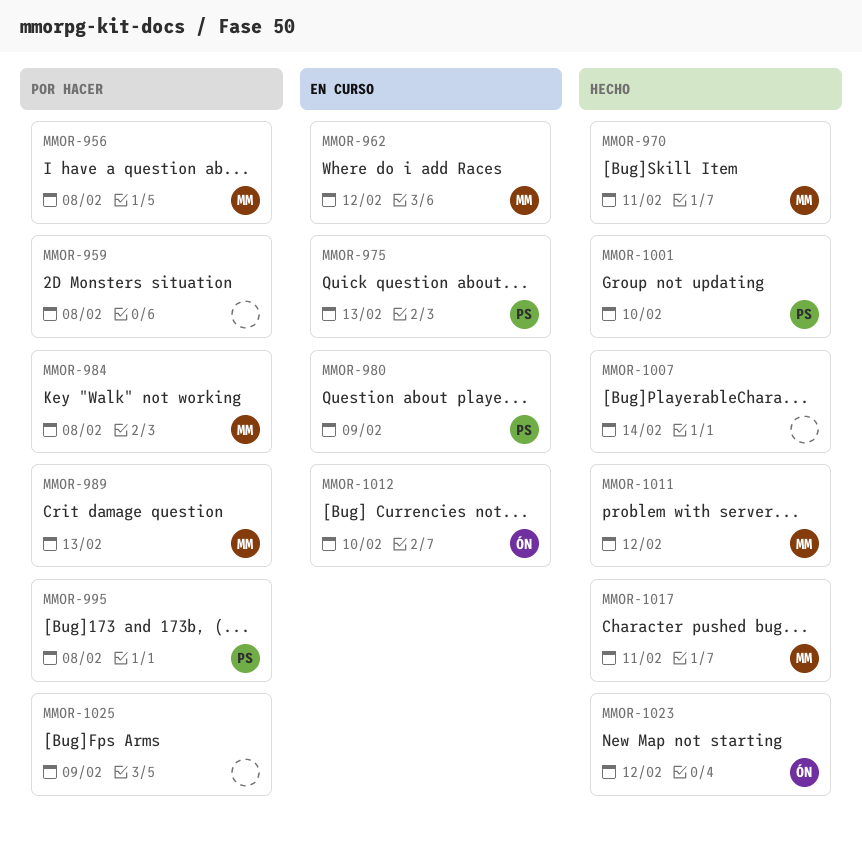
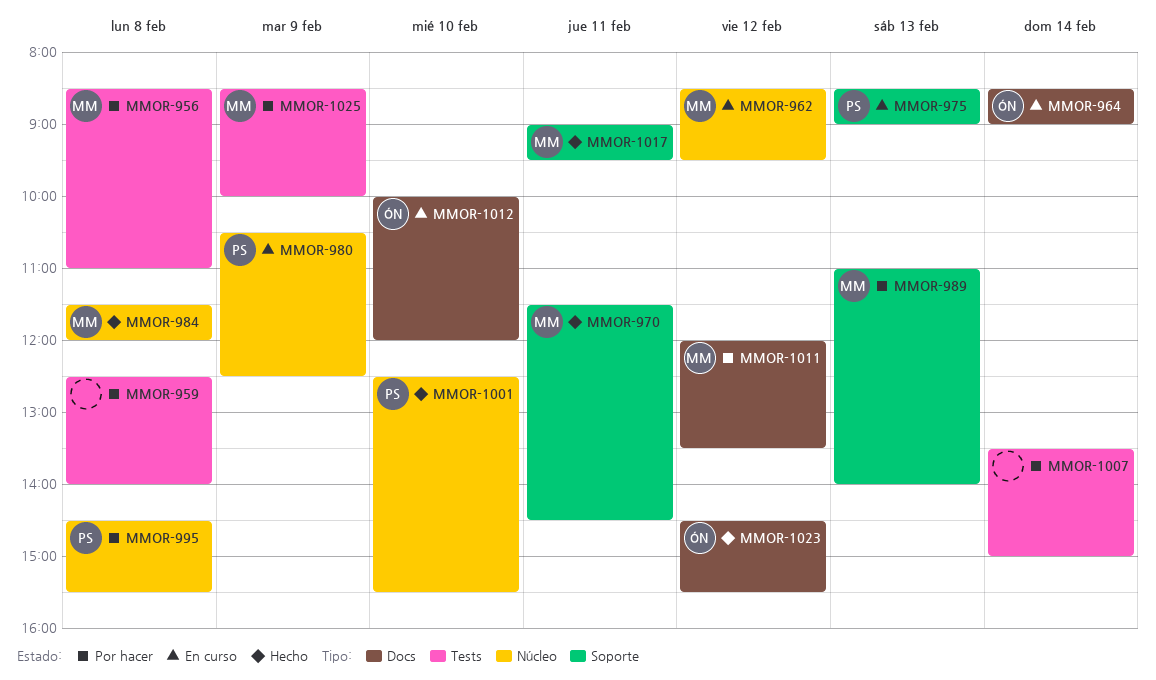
MMOR-964: none -> present
MMOR-984, status: Por hacer -> Hecho
MMOR-1007, status: Hecho -> Por hacer
MMOR-1011, status: Hecho -> Por hacer
MMOR-1025, owner: none -> MM

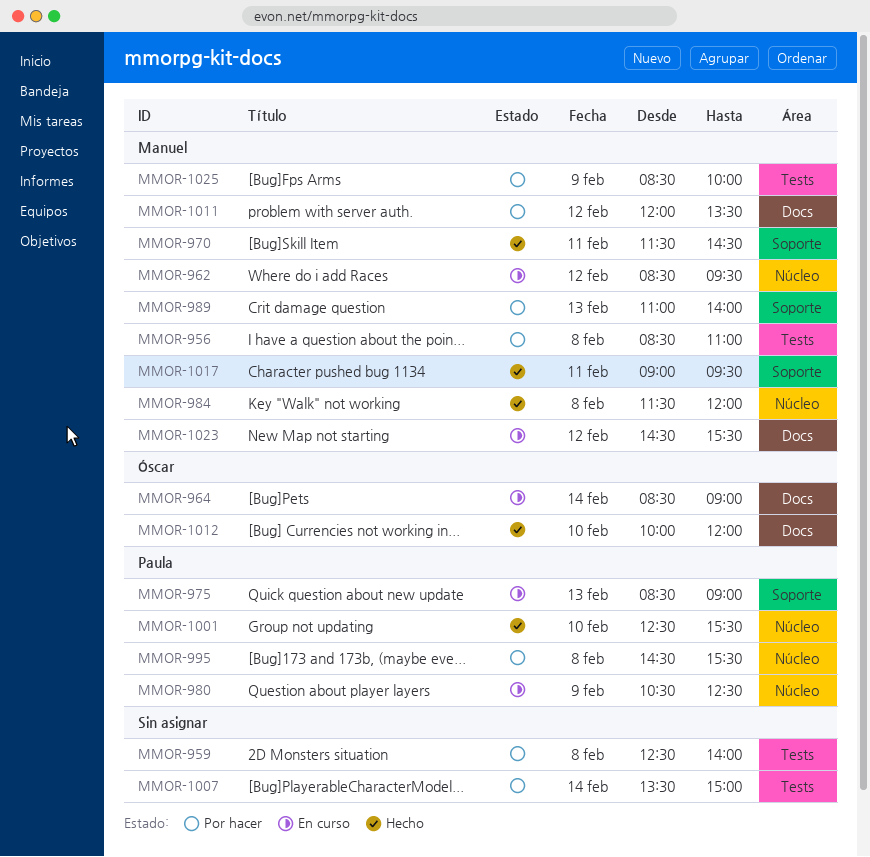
MMOR-1012, status: En curso -> Hecho
MMOR-1023, status: Hecho -> En curso
MMOR-1023, owner: Óscar -> Manuel

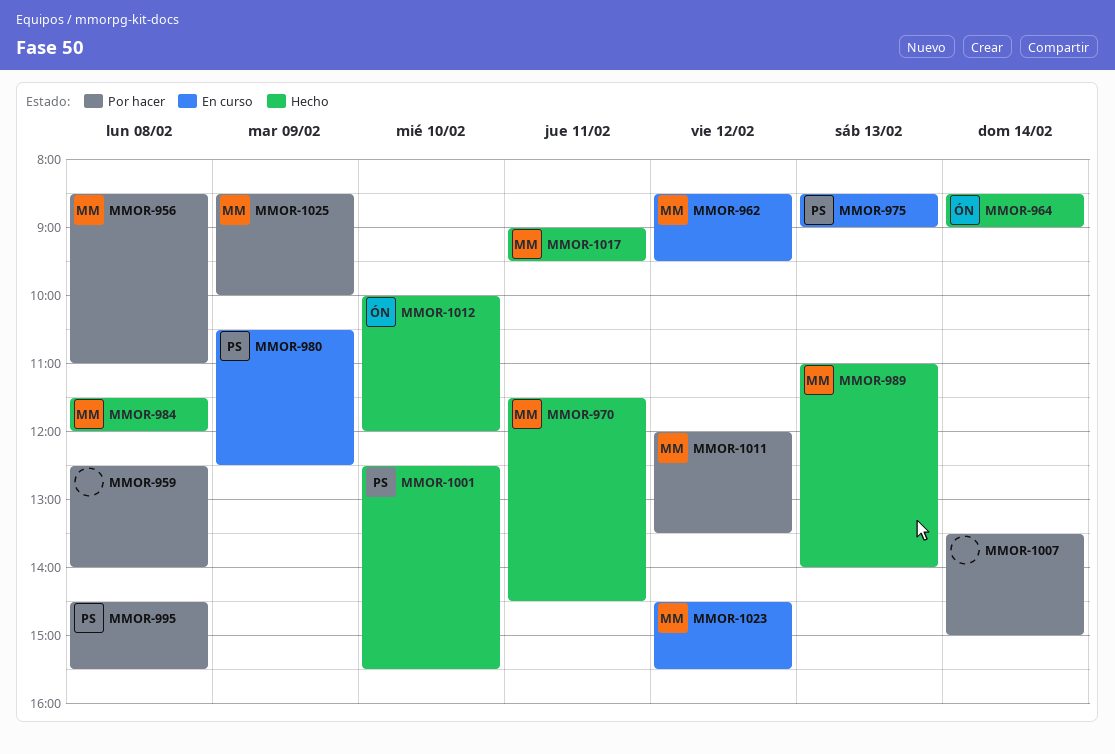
MMOR-964, status: En curso -> Hecho
MMOR-989, status: Por hacer -> Hecho

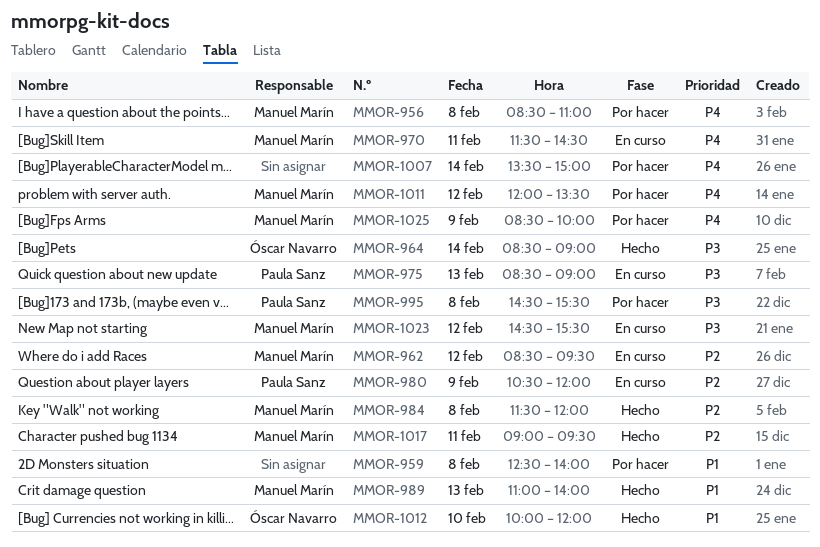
MMOR-970, status: Hecho -> En curso
MMOR-980, ends: 12:30 -> 12:00
MMOR-1001: present -> none

